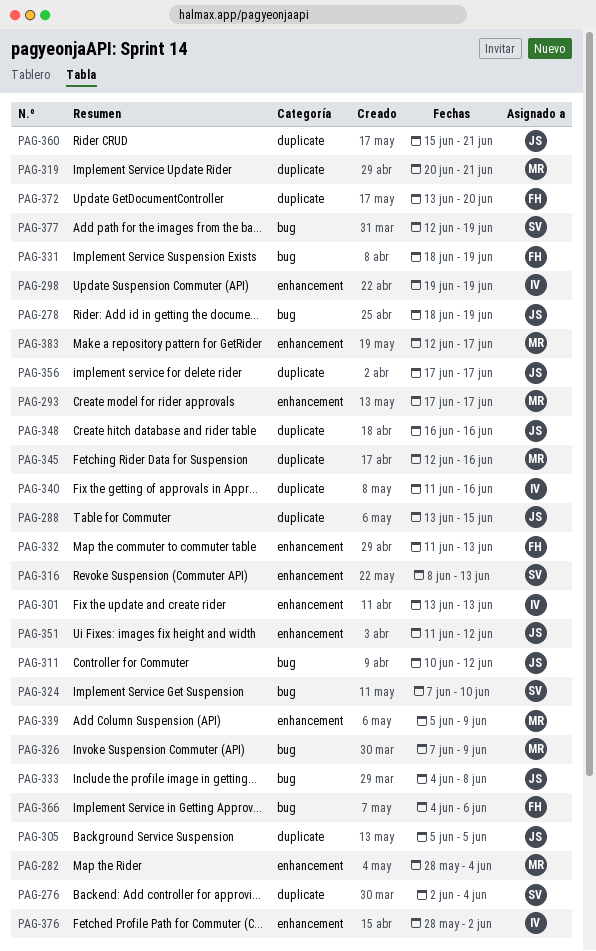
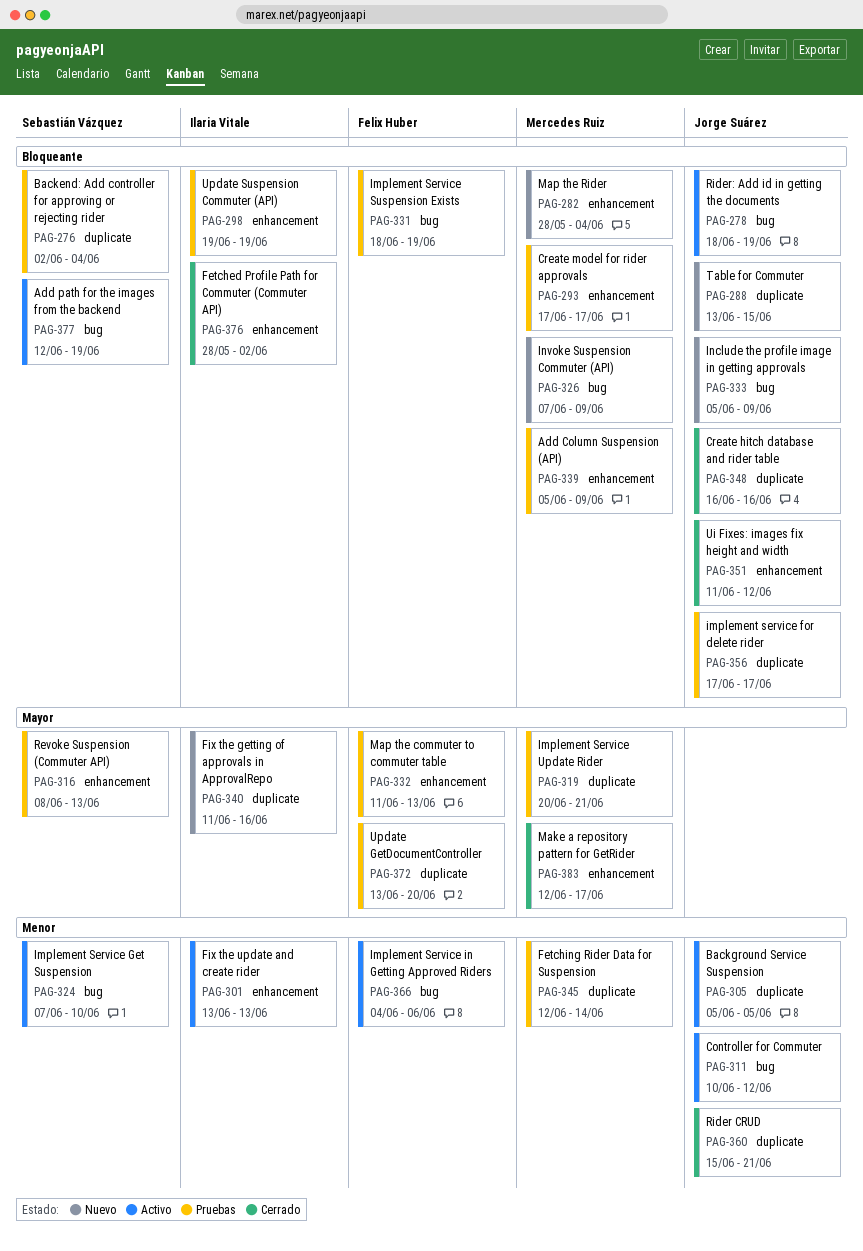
PAG-333, start: Jun 4 -> Jun 5
PAG-333, due: Jun 8 -> Jun 9
PAG-345, due: Jun 16 -> Jun 14

